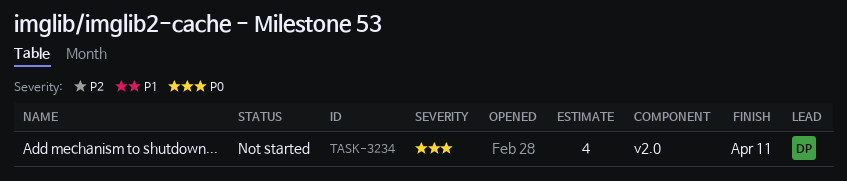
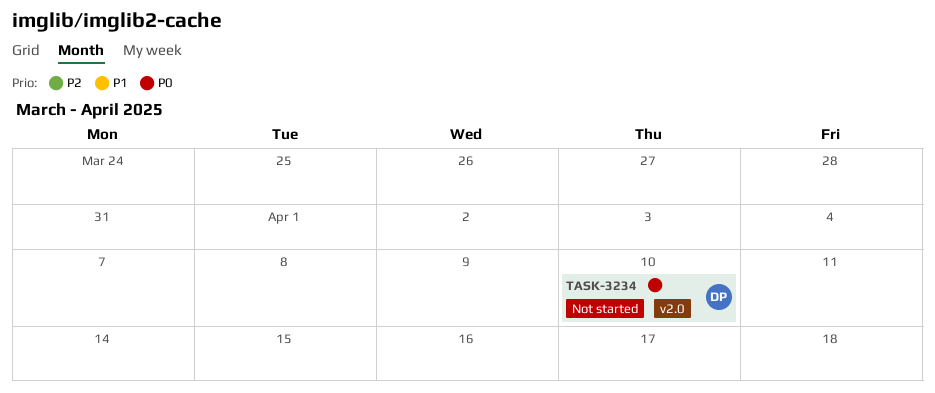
TASK-3234, due: Apr 11 -> Apr 10

